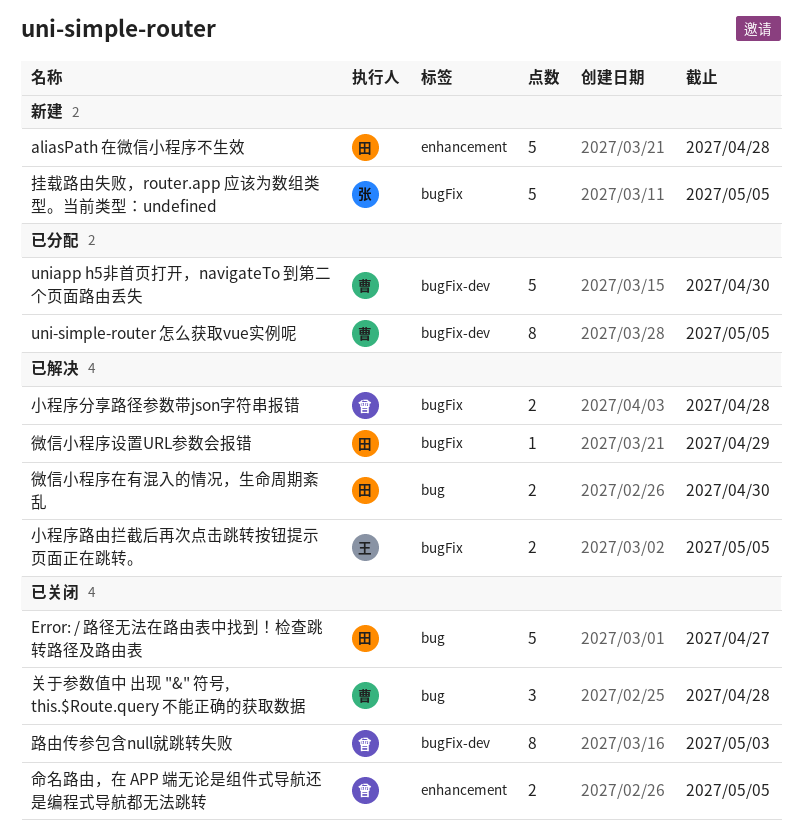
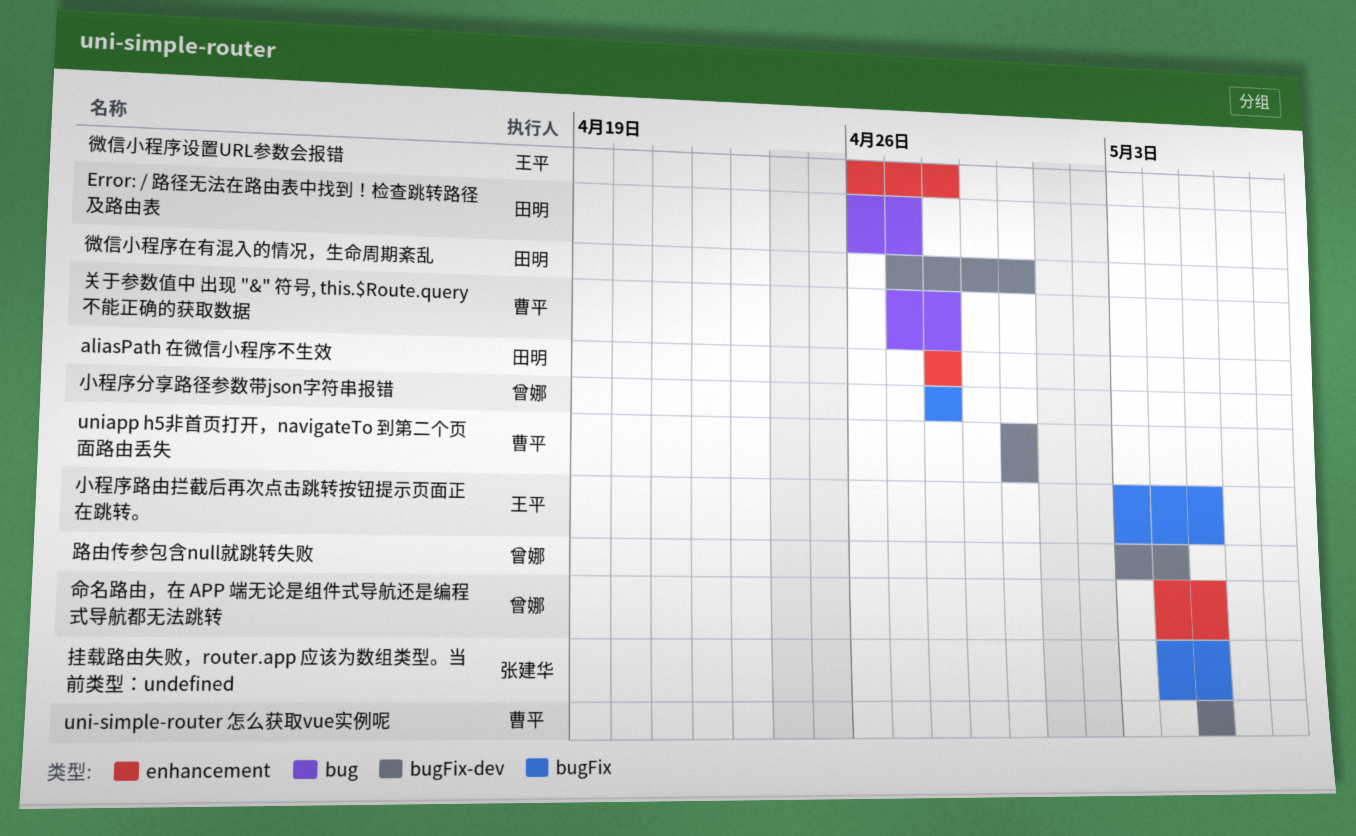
微信小程序在有混入的情况，生命周期紊乱, label: bug -> bugFix-dev
微信小程序设置URL参数会报错, owner: 田明 -> 王平
微信小程序设置URL参数会报错, label: bugFix -> enhancement
微信小程序设置URL参数会报错, due: Apr 29 -> Apr 28
路由传参包含null就跳转失败, due: May 3 -> May 4

